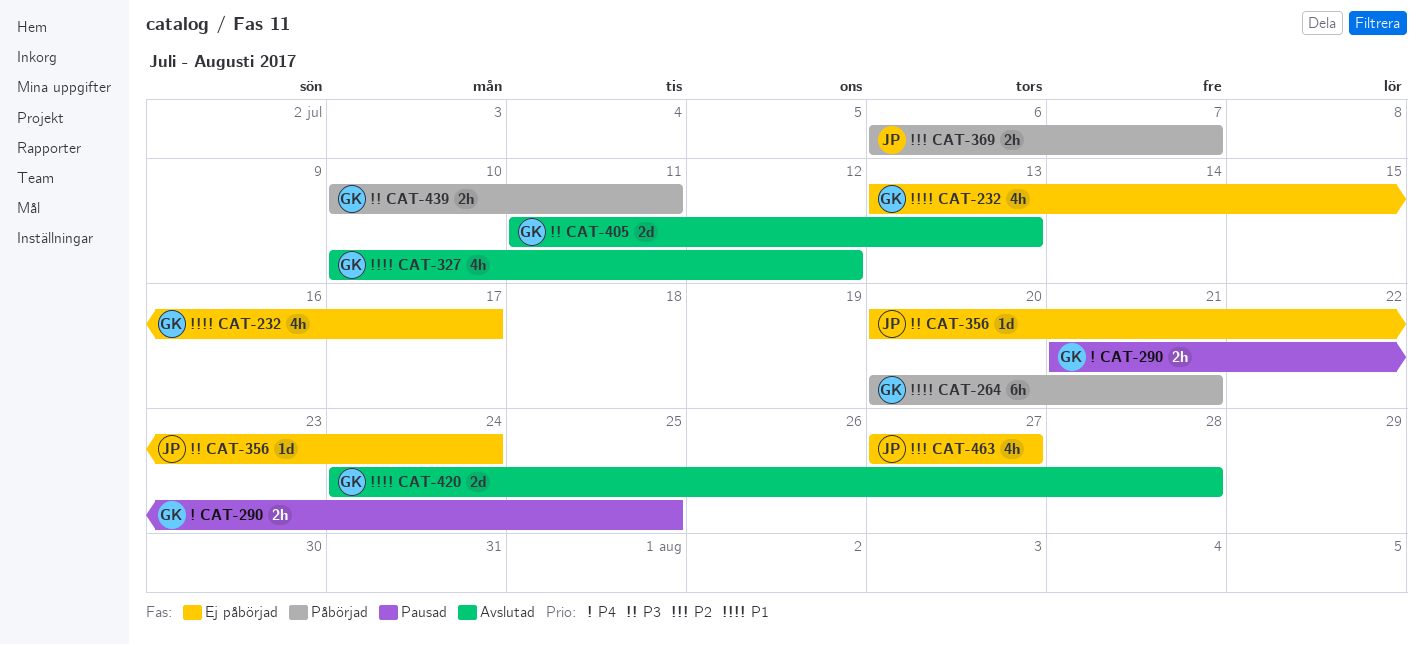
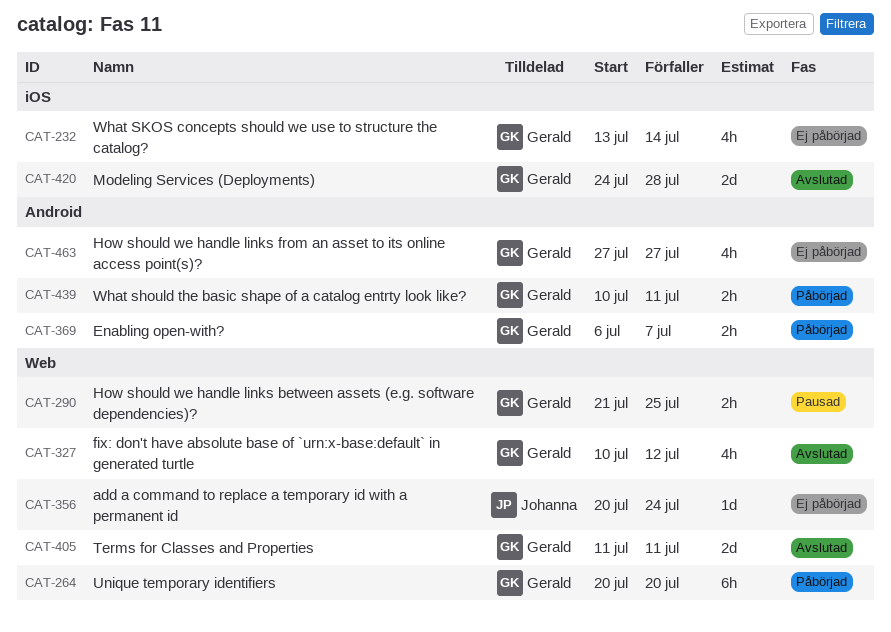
CAT-232, due: Jul 17 -> Jul 14
CAT-264, due: Jul 21 -> Jul 20
CAT-369, owner: Johanna -> Gerald
CAT-405, due: Jul 13 -> Jul 11
CAT-463, owner: Johanna -> Gerald

